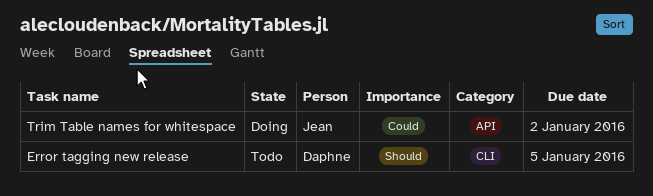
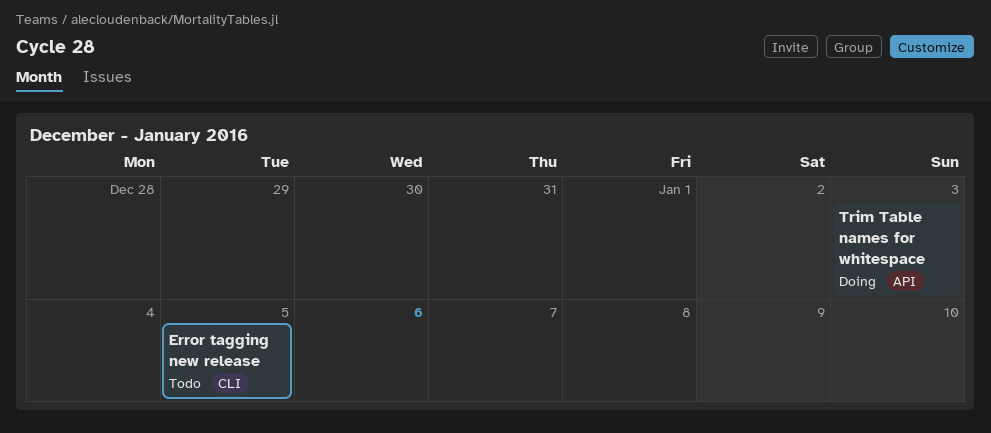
Trim Table names for whitespace, due: Jan 2 -> Jan 3

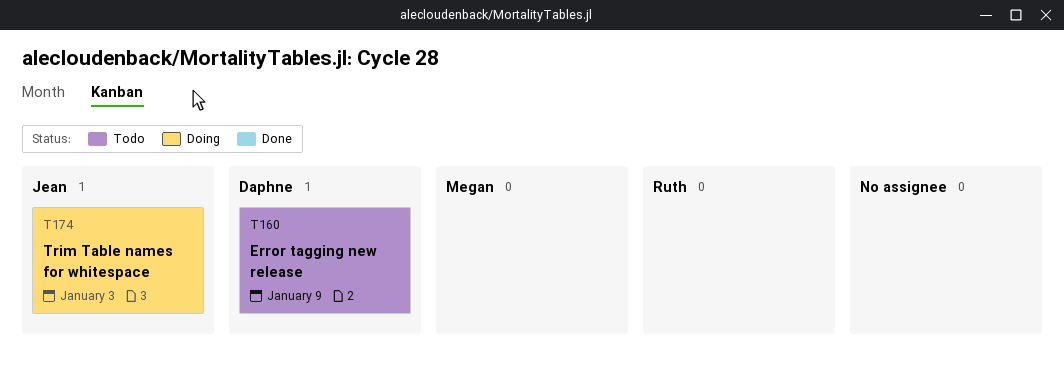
Error tagging new release, due: Jan 5 -> Jan 9

